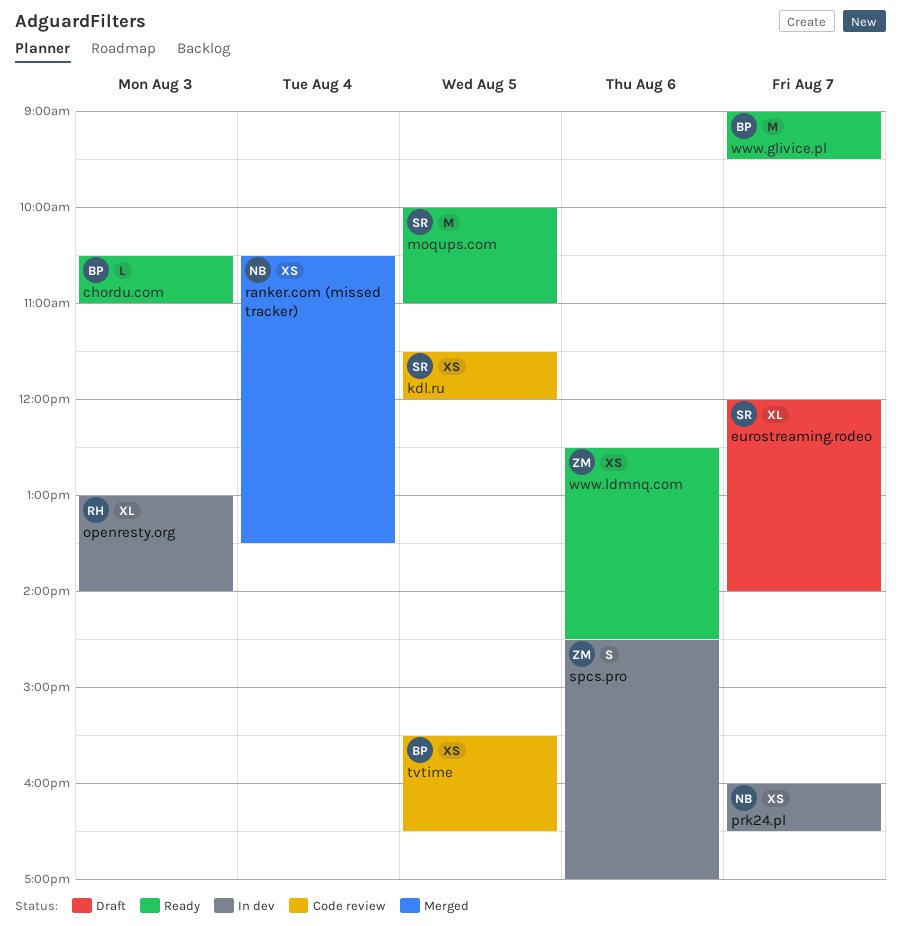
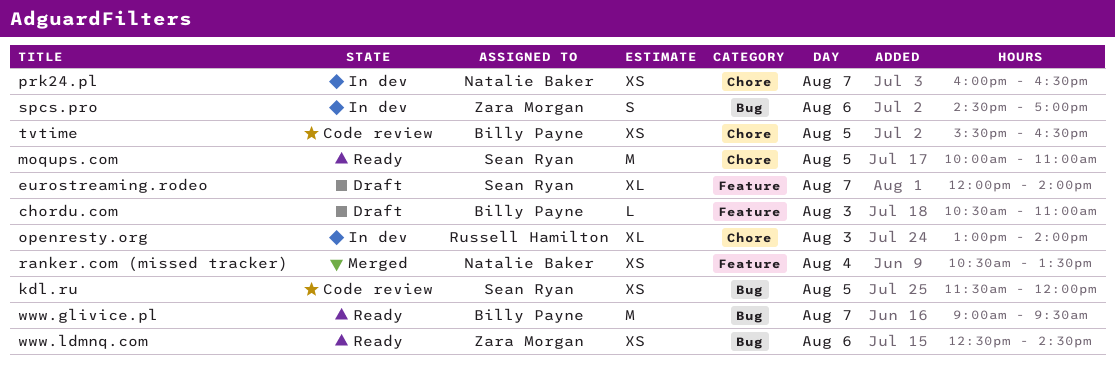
chordu.com, status: Ready -> Draft

